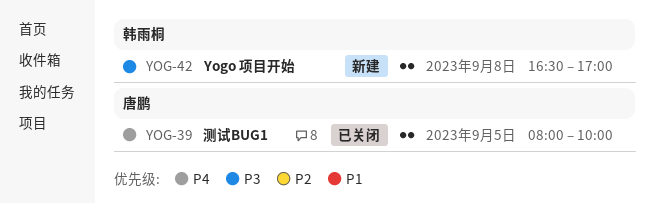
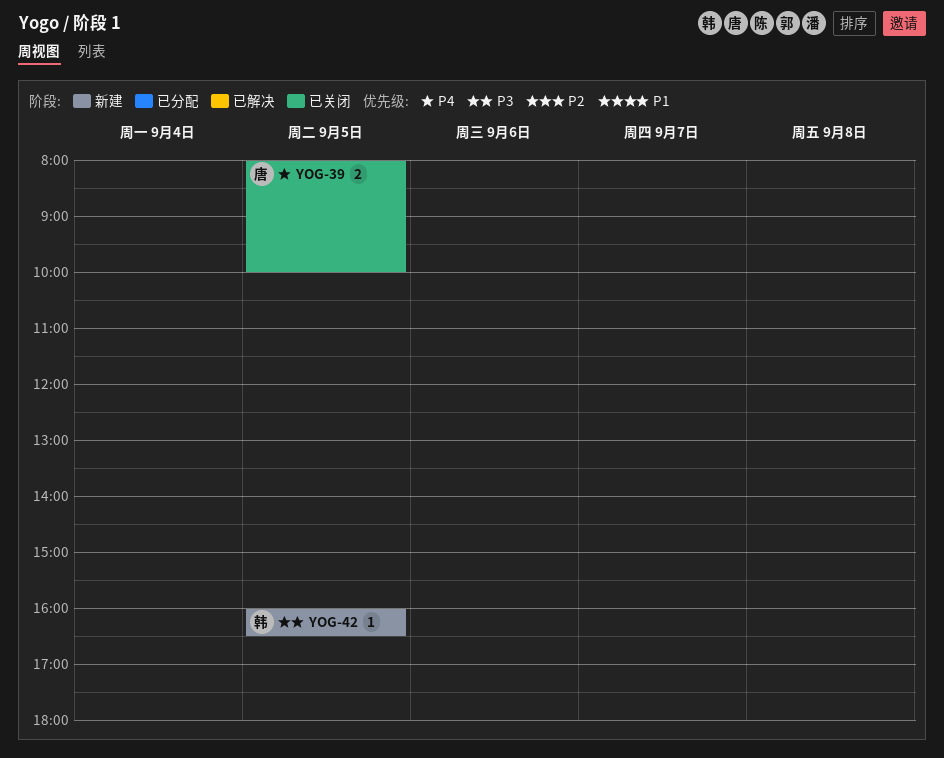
YOG-42, estimate: 2 -> 1
YOG-42, day: Sep 8 -> Sep 5
YOG-42, begins: 16:30 -> 16:00
YOG-42, ends: 17:00 -> 16:30

